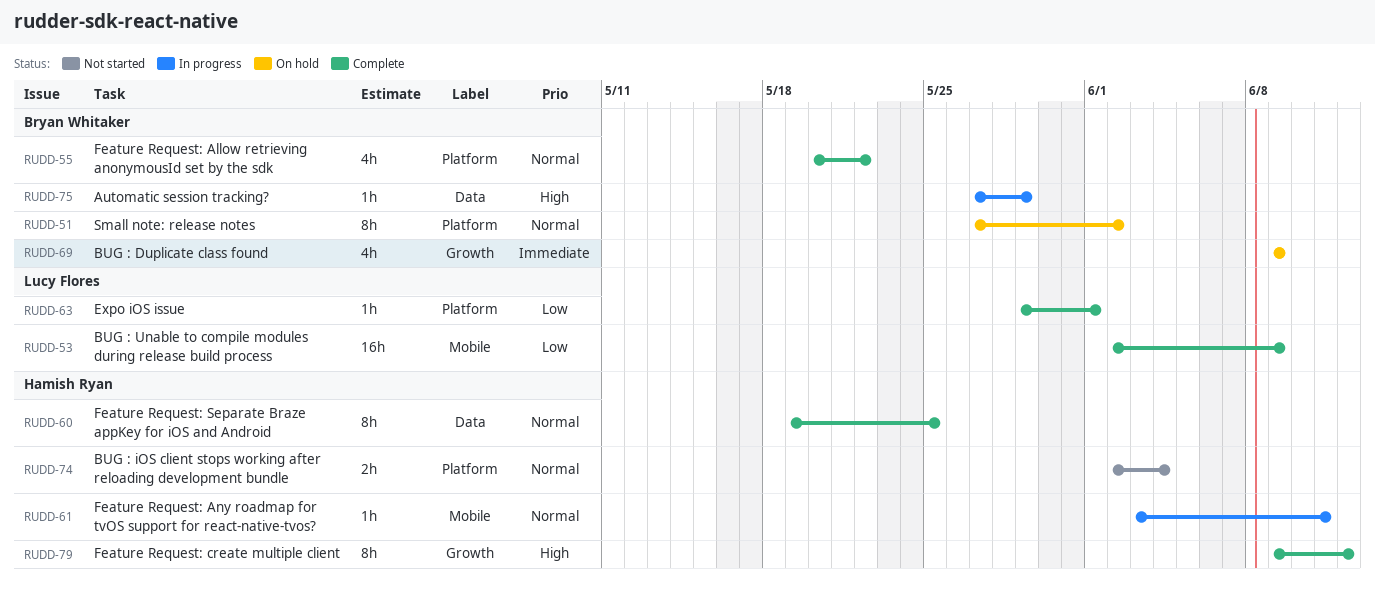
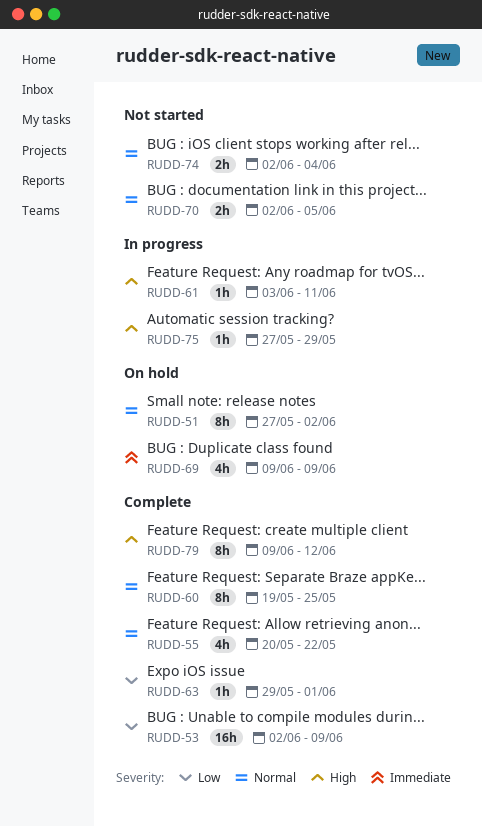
RUDD-61, priority: Normal -> High
RUDD-70: none -> present

